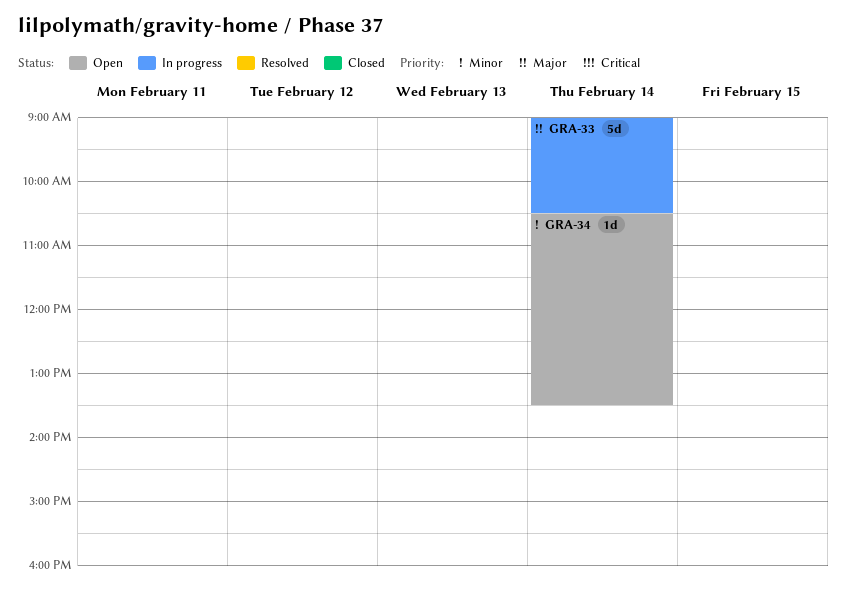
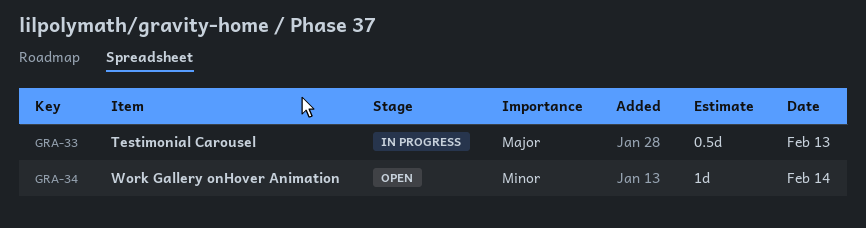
GRA-33, estimate: 5d -> 0.5d
GRA-33, day: Feb 14 -> Feb 13

